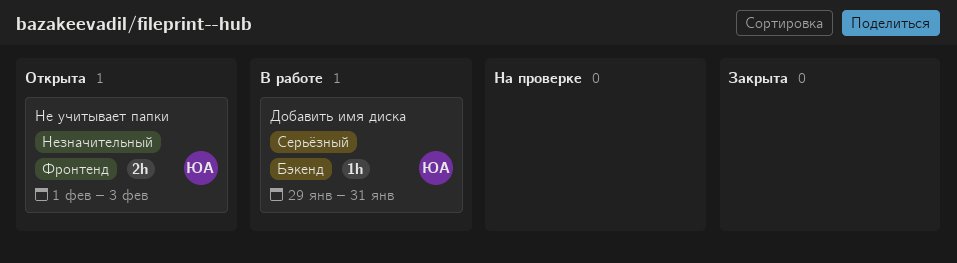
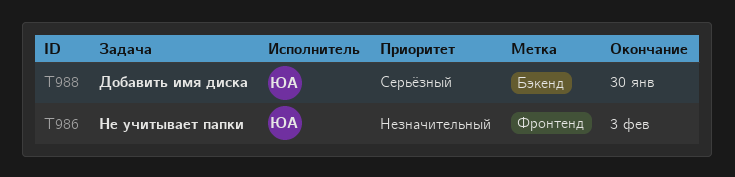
Добавить имя диска, due: Jan 31 -> Jan 30

